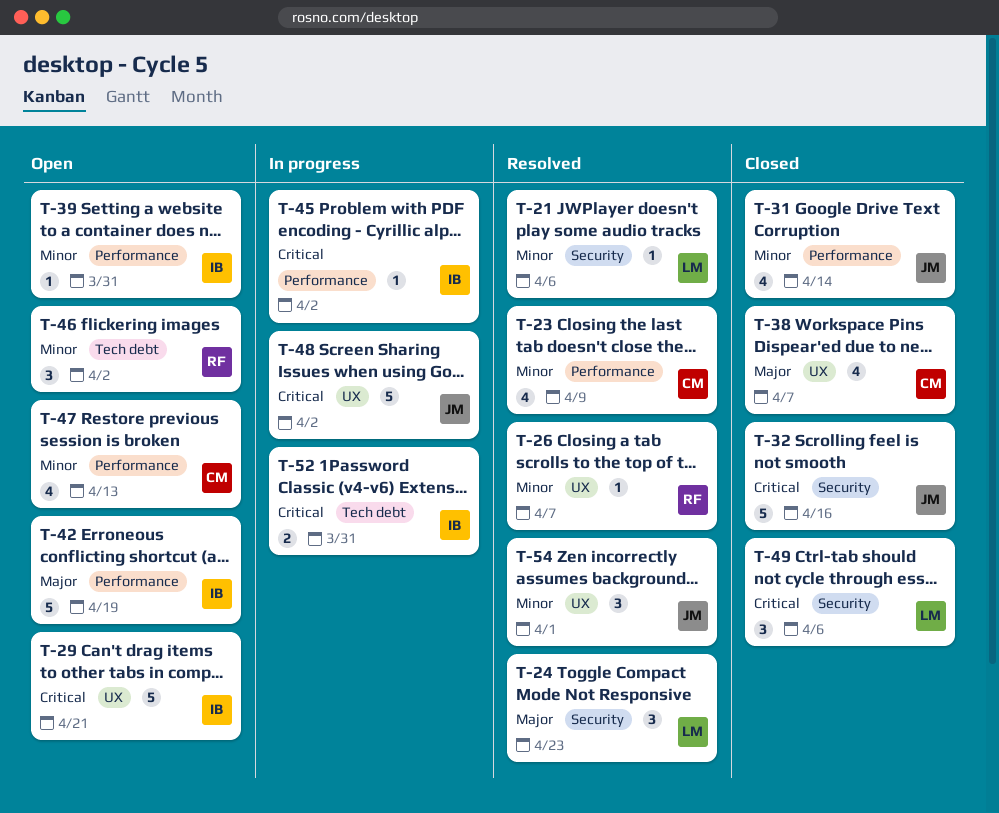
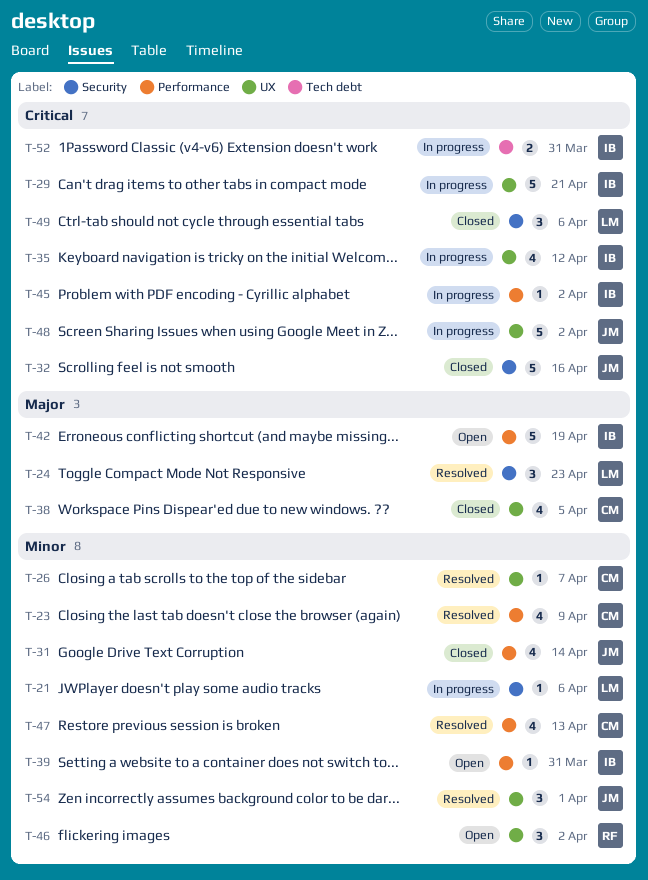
T-21, status: Resolved -> In progress
T-26, owner: RF -> CM
T-29, status: Open -> In progress
T-35: none -> present
T-38, due: Apr 7 -> Apr 5
T-46, label: Tech debt -> UX
T-47, status: Open -> Resolved

